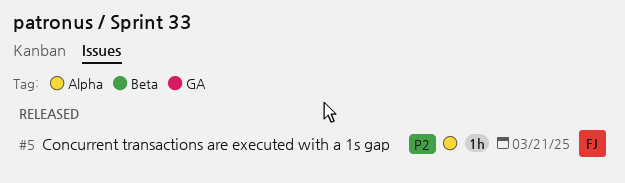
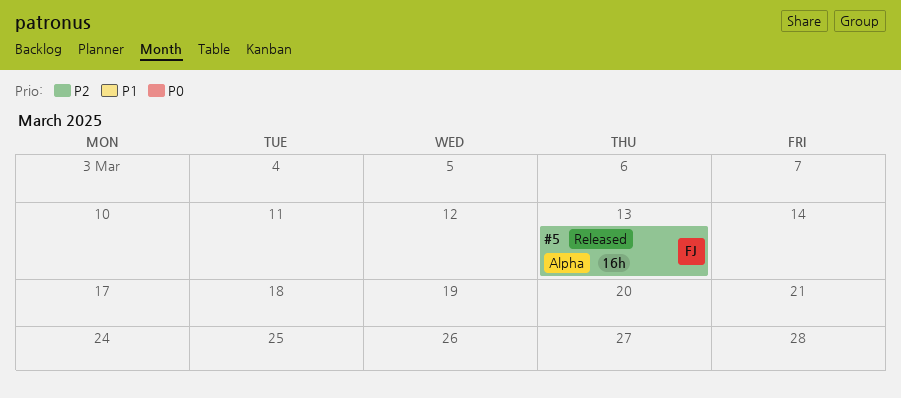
#5, estimate: 1h -> 16h
#5, due: Mar 21 -> Mar 13

